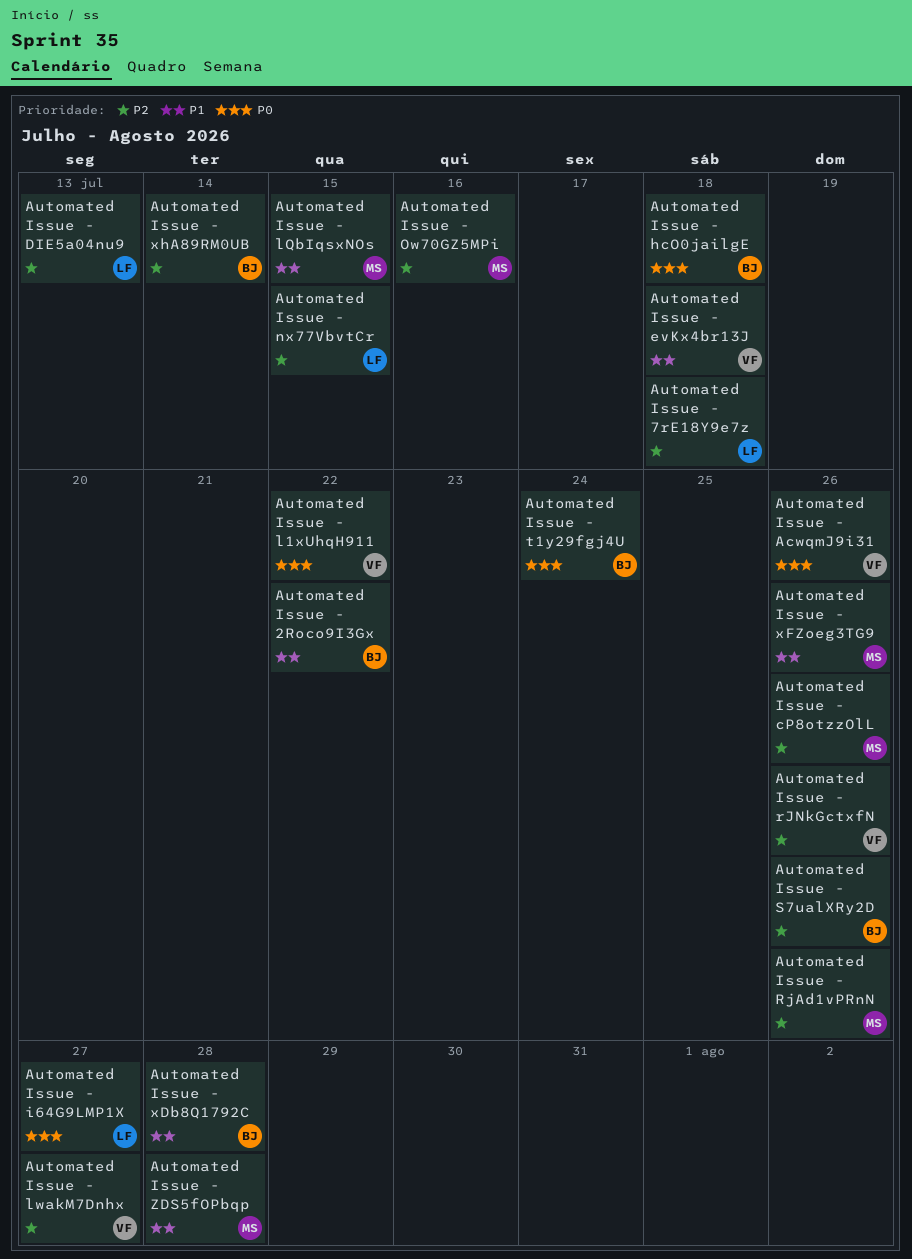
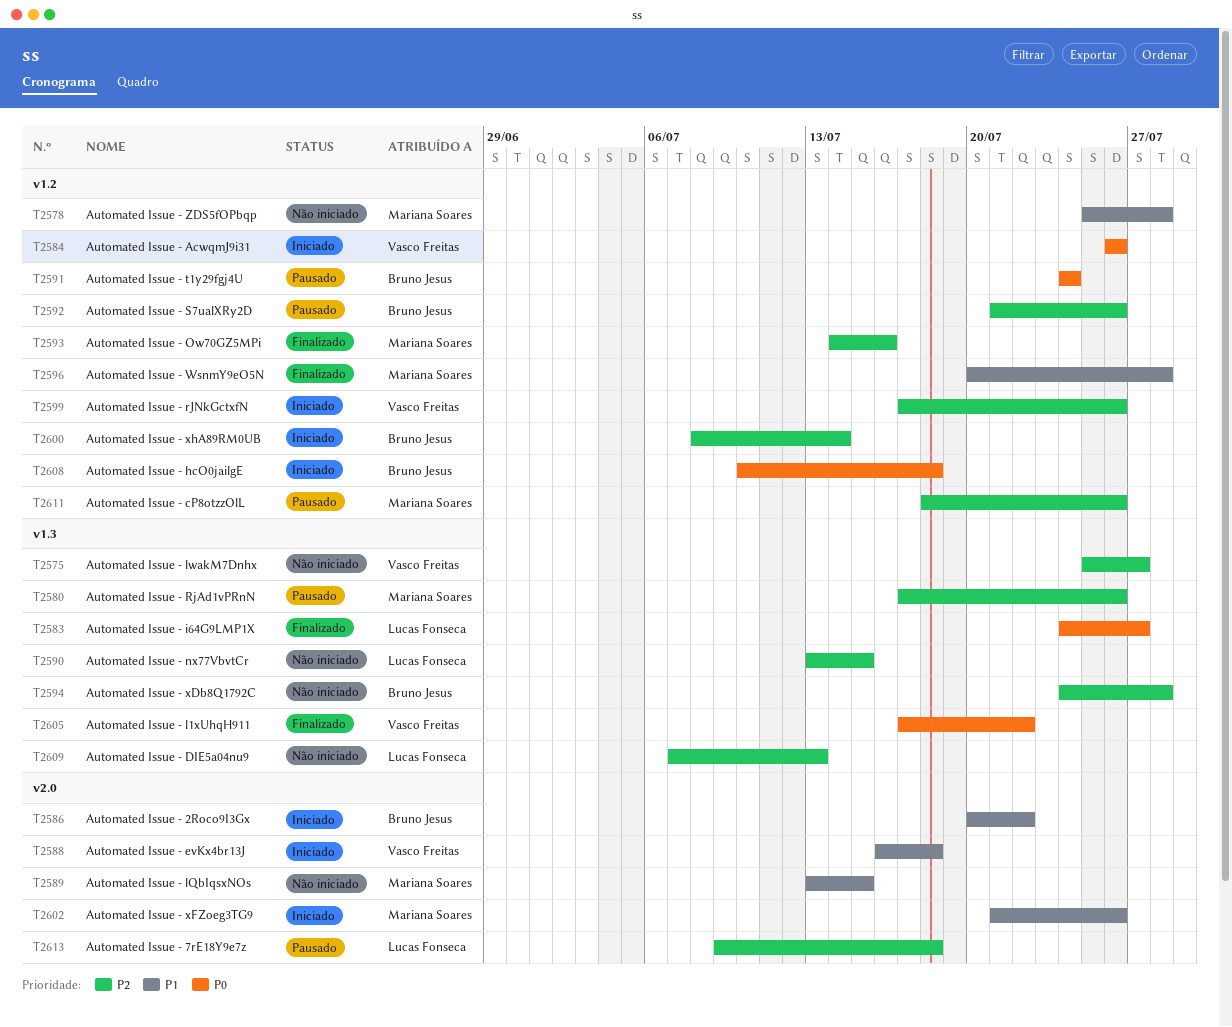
Automated Issue - WsnmY9eO5N: none -> present
Automated Issue - xDb8Q1792C, priority: P1 -> P2

